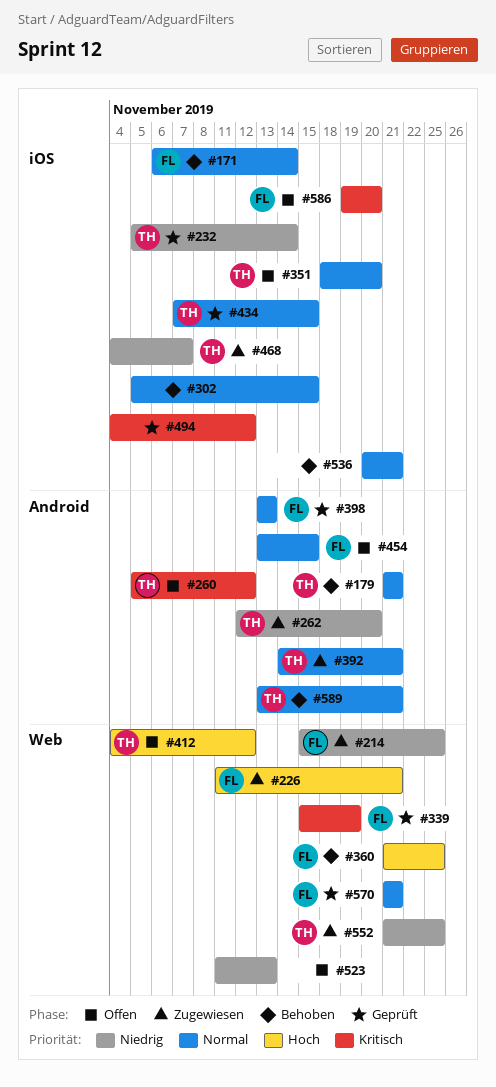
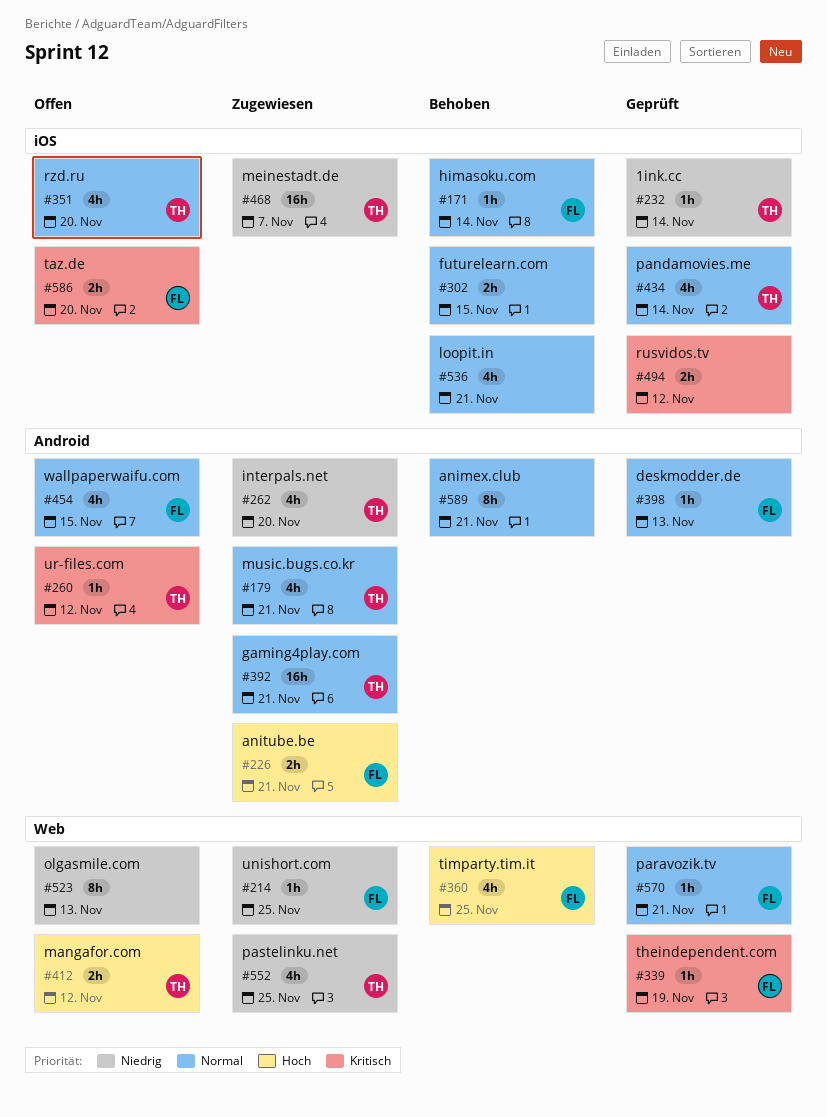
#179, status: Behoben -> Zugewiesen
#226, label: Web -> Android
#434, due: Nov 15 -> Nov 14
#589, owner: TH -> none

